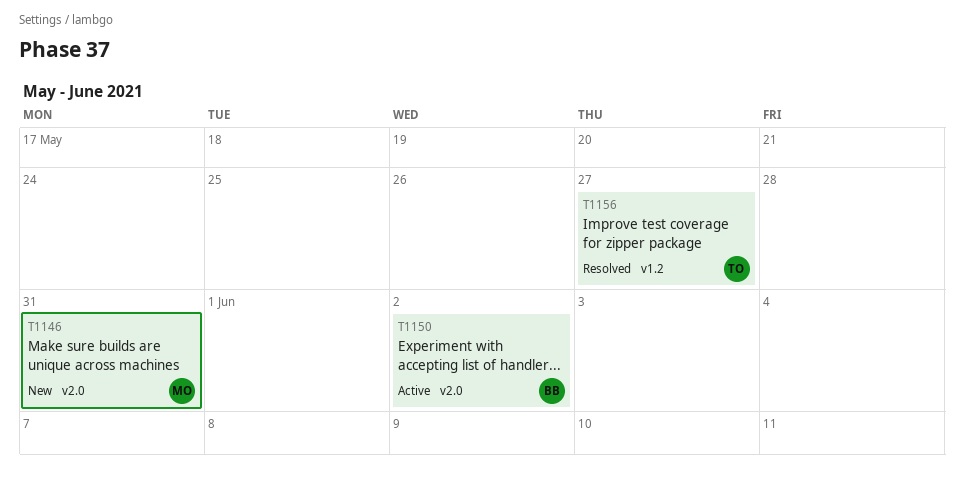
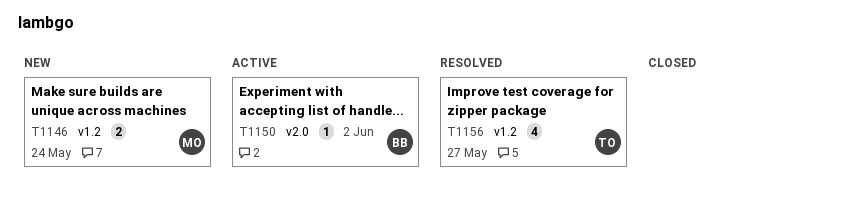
T1146, label: v2.0 -> v1.2
T1146, due: May 31 -> May 24

